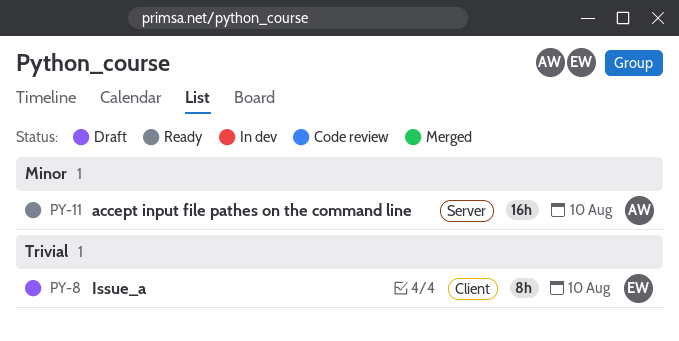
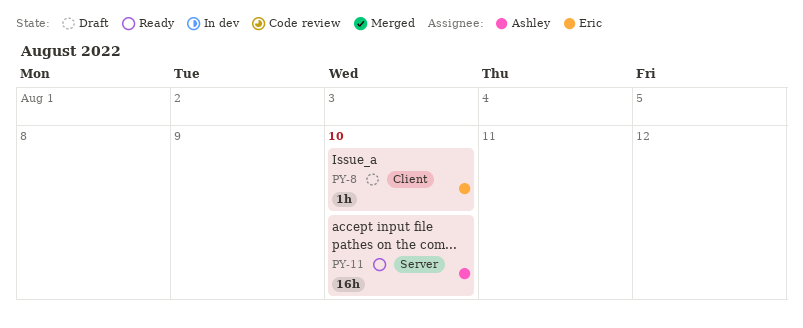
PY-8, estimate: 8h -> 1h

